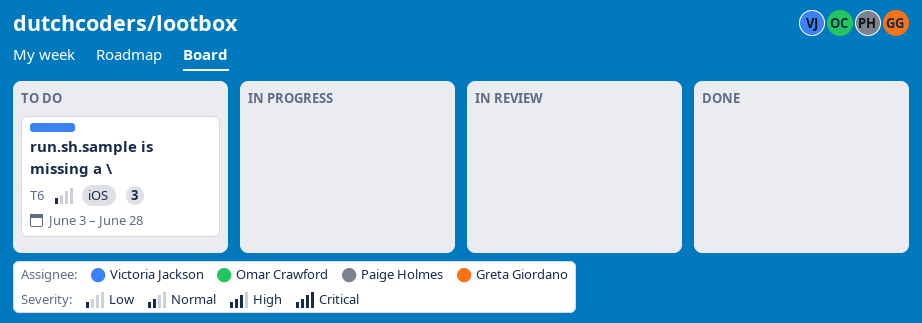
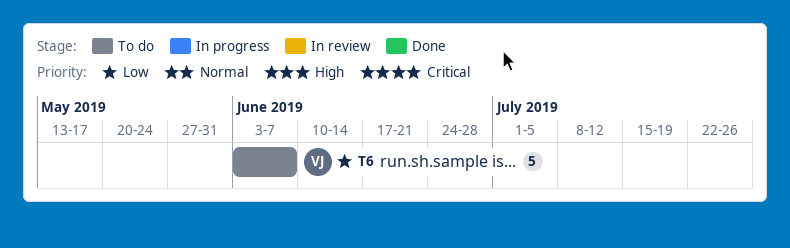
T6, estimate: 3 -> 5
T6, due: Jun 28 -> Jun 7

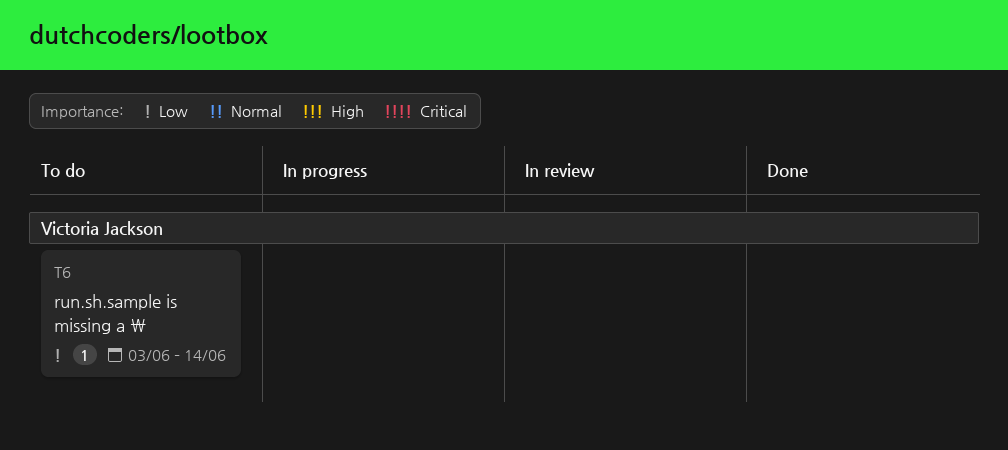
T6, estimate: 5 -> 1
T6, due: Jun 7 -> Jun 14

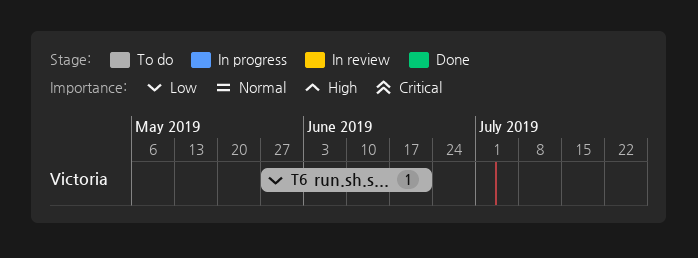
T6, start: Jun 3 -> May 27
T6, due: Jun 14 -> Jun 21

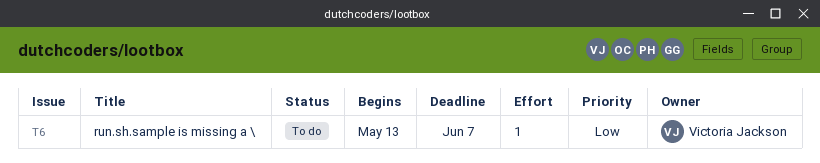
T6, start: May 27 -> May 13
T6, due: Jun 21 -> Jun 7

